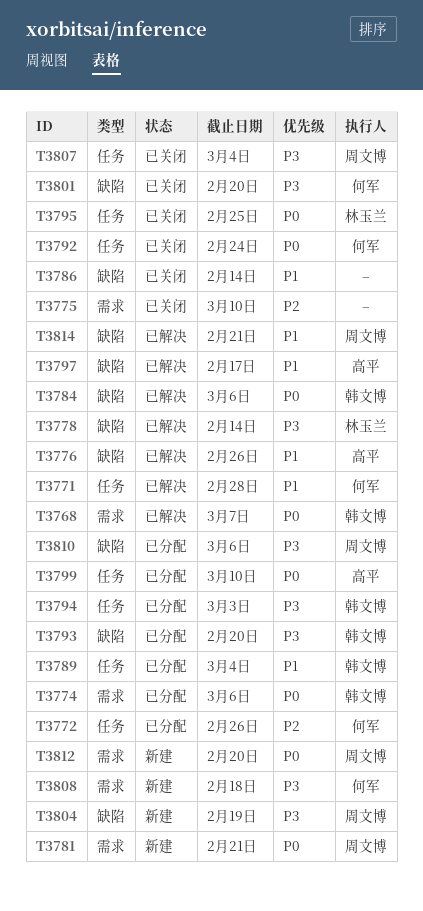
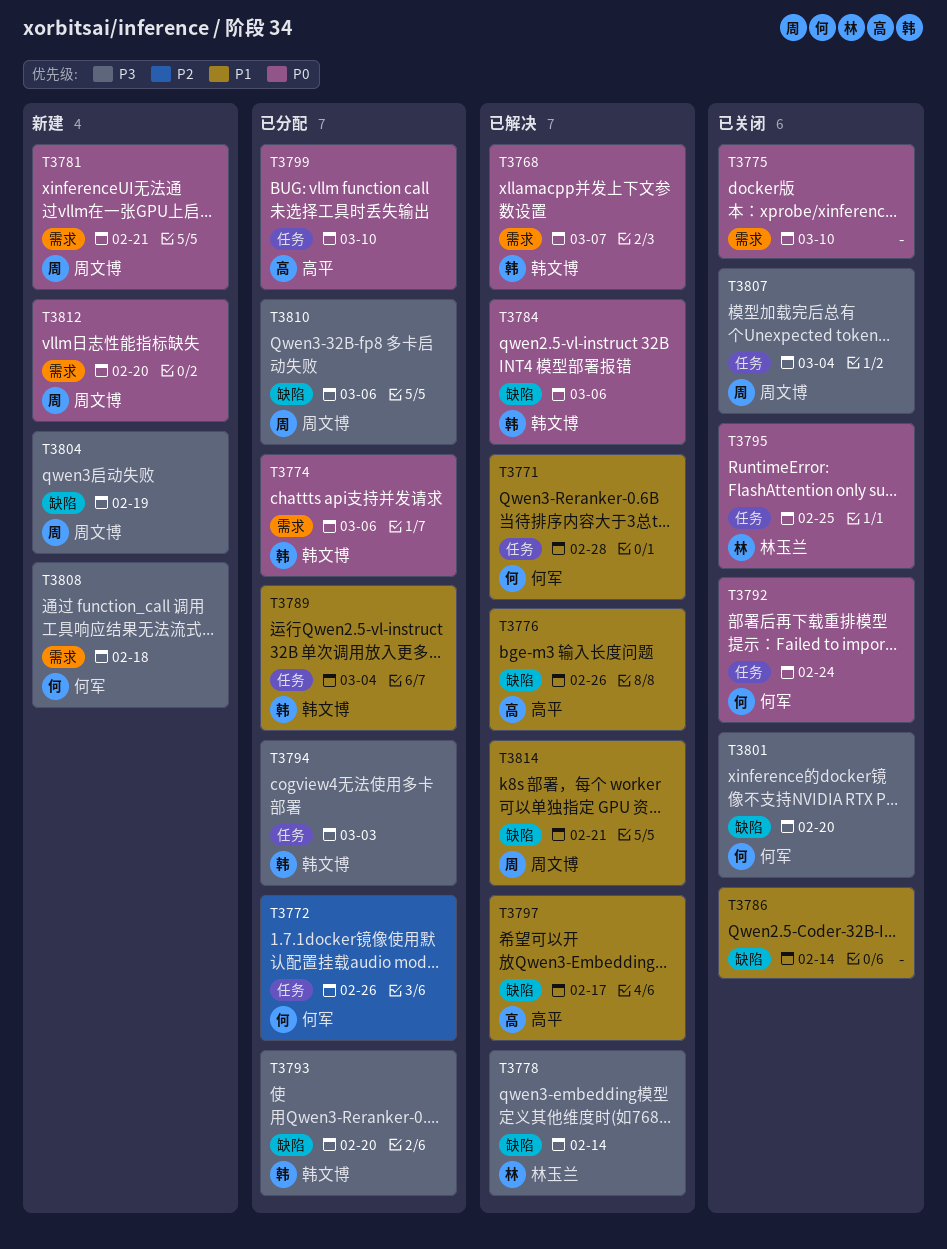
T3775, priority: P2 -> P0

